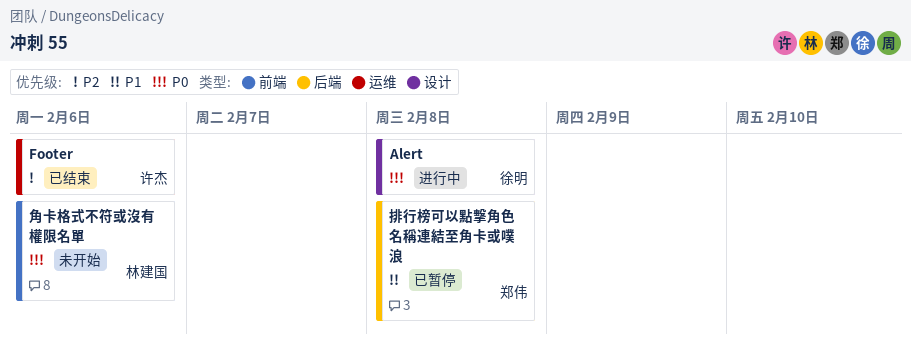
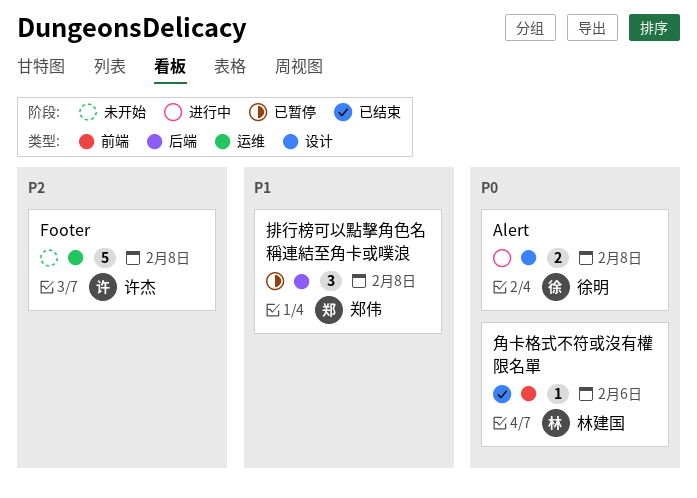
Footer, status: 已结束 -> 未开始
Footer, due: Feb 6 -> Feb 8
角卡格式不符或沒有權限名單, status: 未开始 -> 已结束

